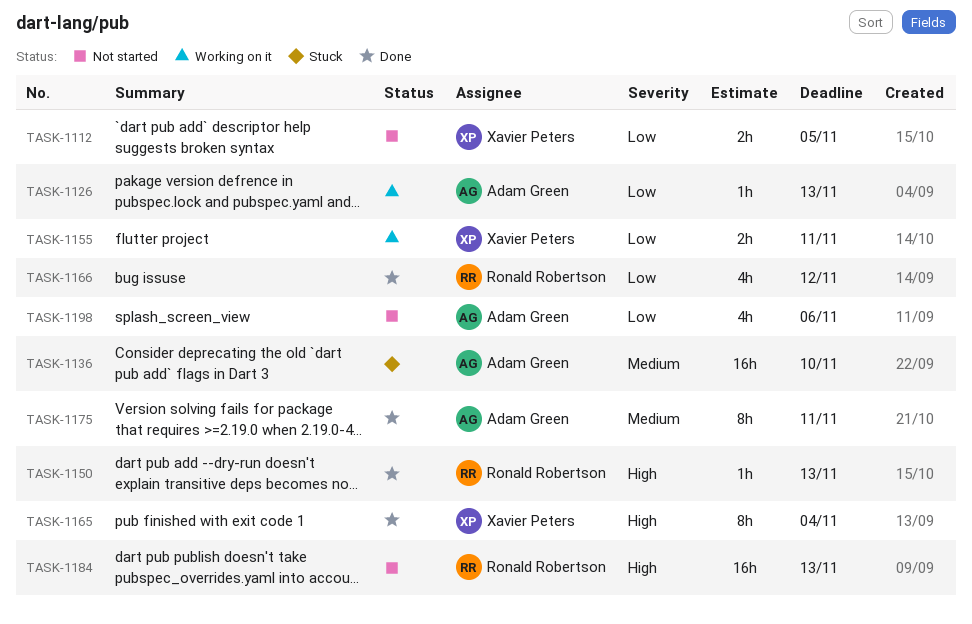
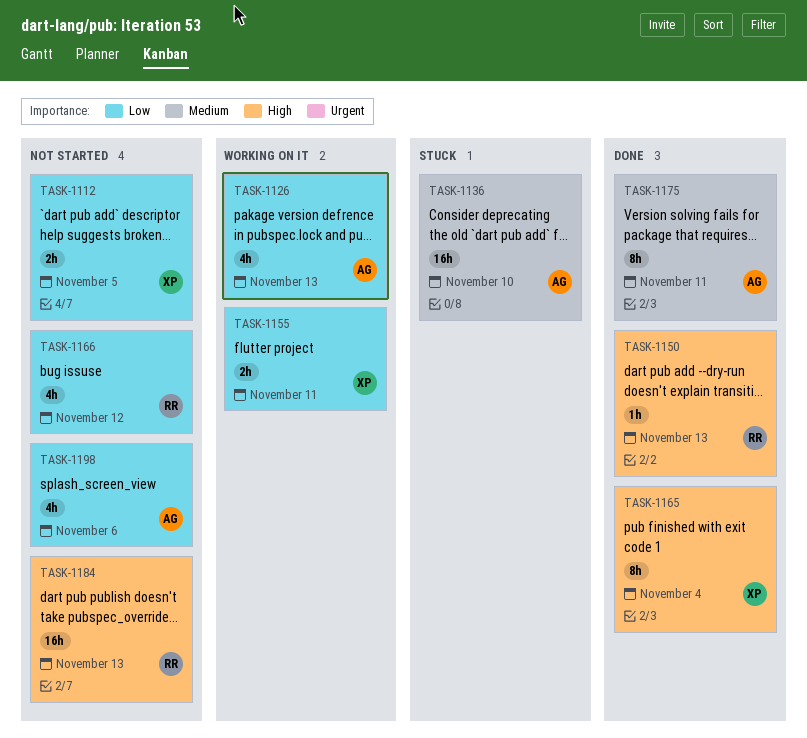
TASK-1126, estimate: 1h -> 4h
TASK-1166, status: Done -> Not started

